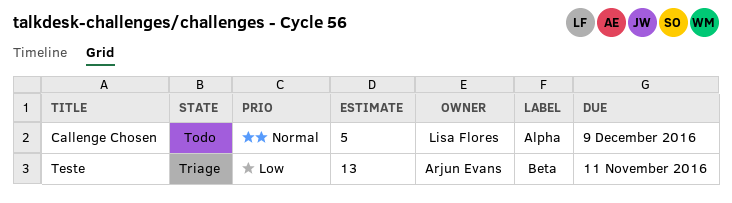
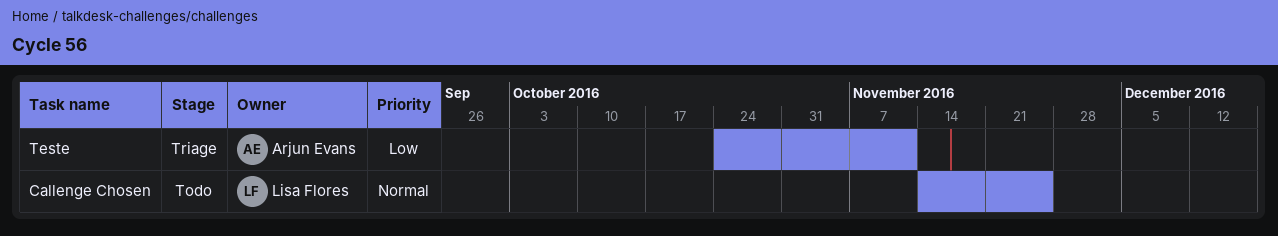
Callenge Chosen, due: Dec 9 -> Nov 25

